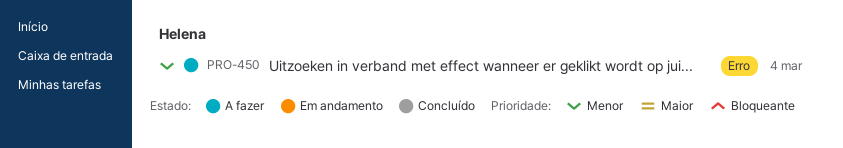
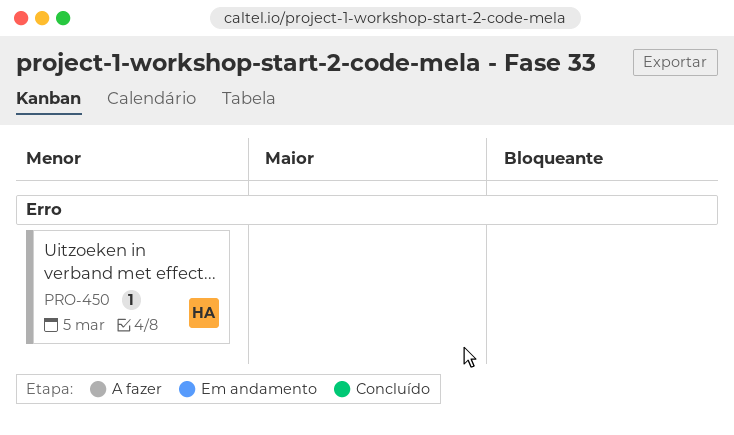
PRO-450, due: Mar 4 -> Mar 5

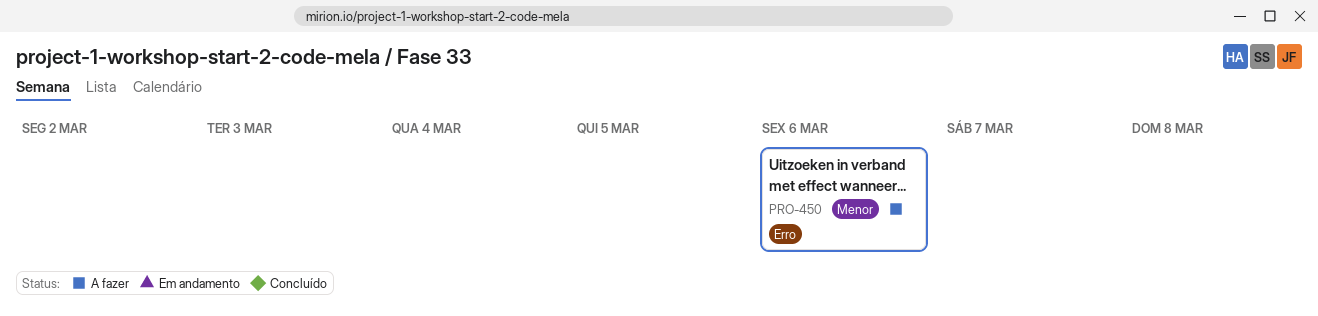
PRO-450, due: Mar 5 -> Mar 6

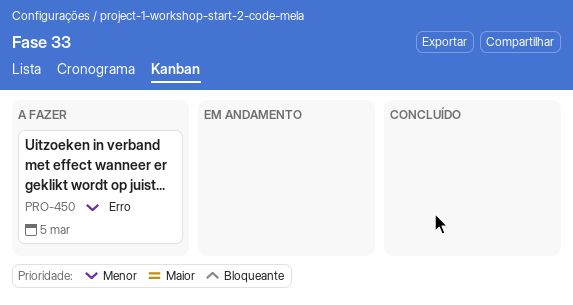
PRO-450, due: Mar 6 -> Mar 5

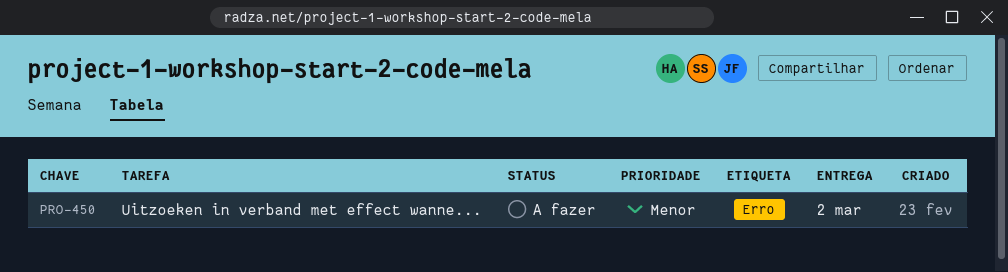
PRO-450, due: Mar 5 -> Mar 2

